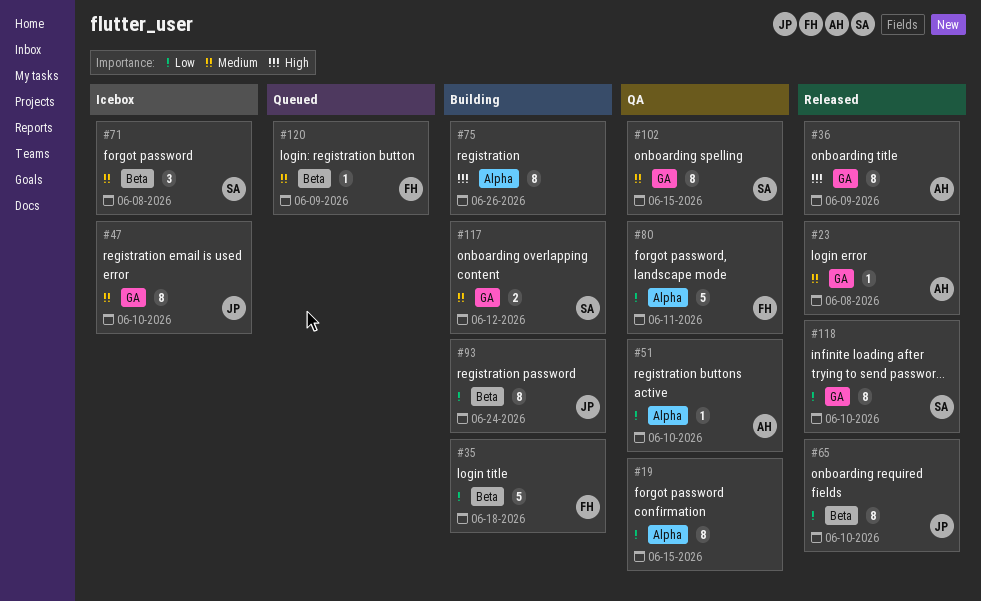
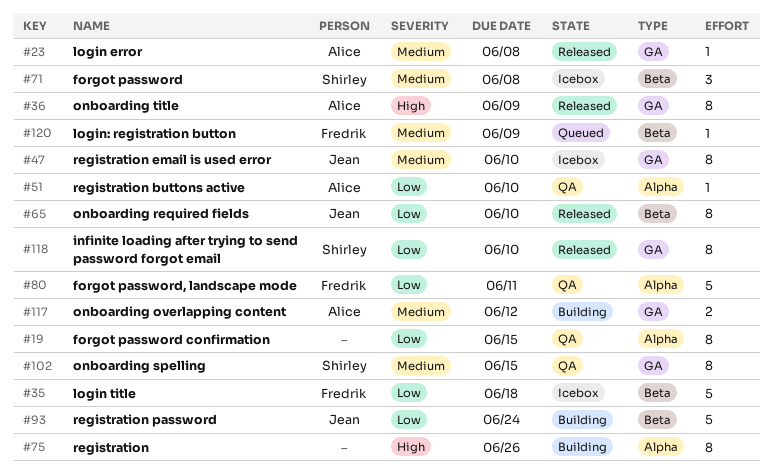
#35, status: Building -> Icebox
#93, estimate: 8 -> 5
#117, owner: Shirley -> Alice

